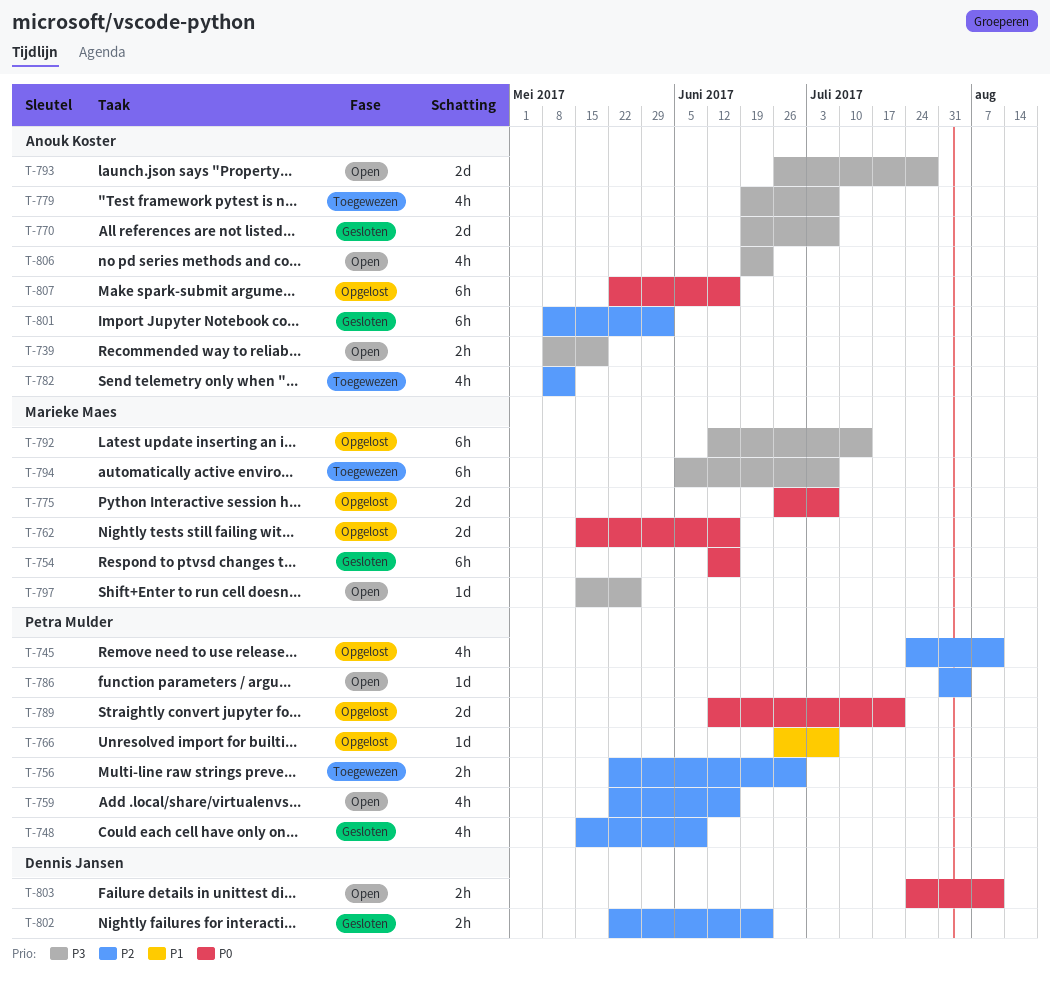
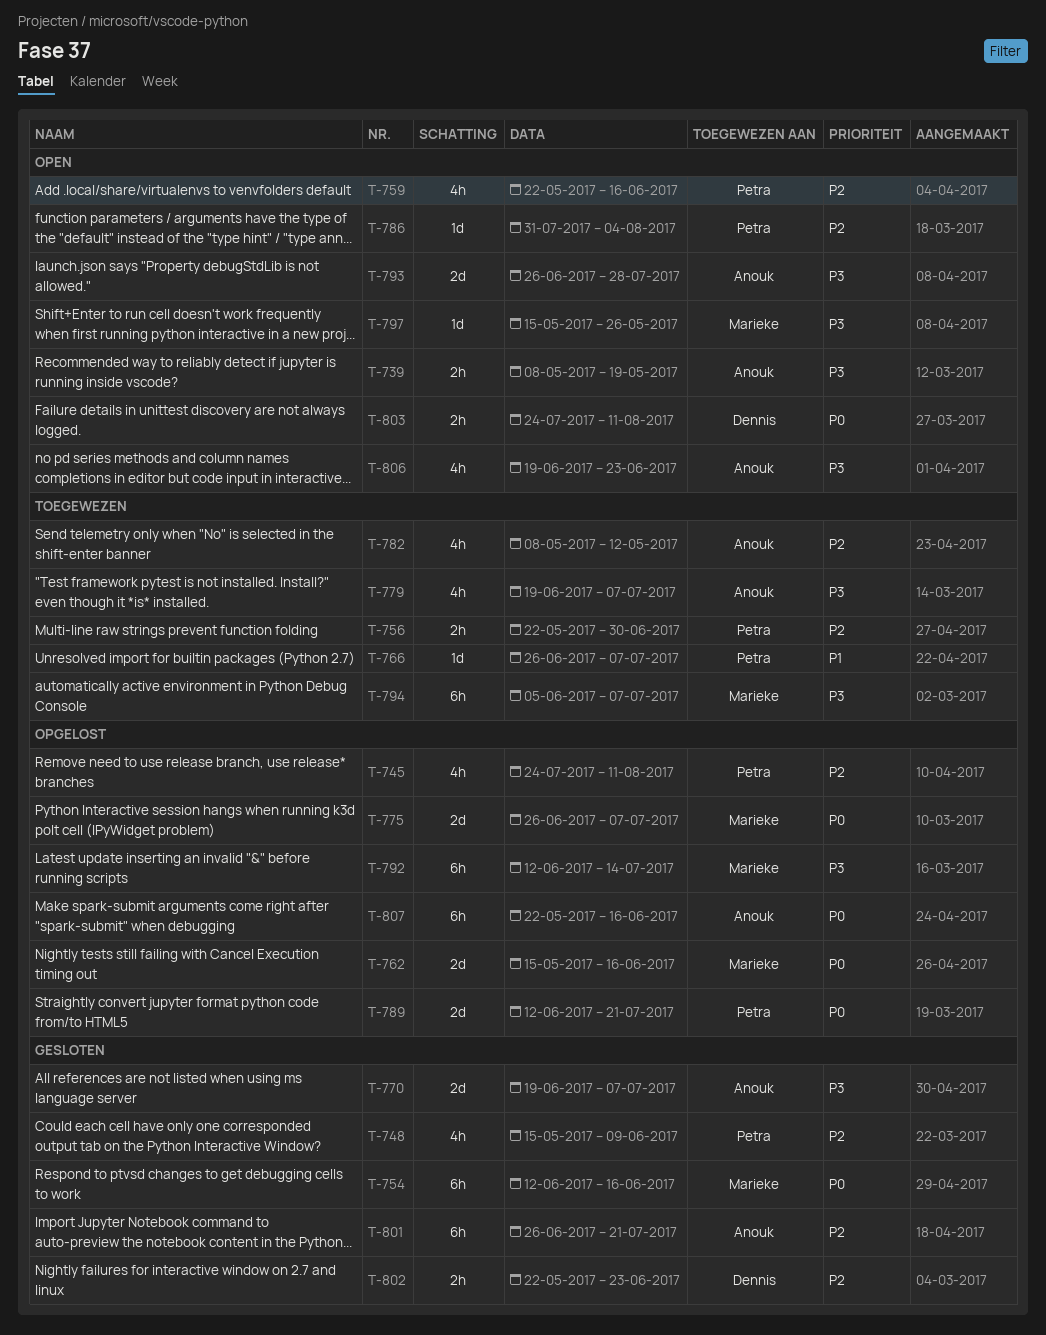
T-766, status: Opgelost -> Toegewezen
T-801, start: May 8 -> Jun 26
T-801, due: Jun 2 -> Jul 21

